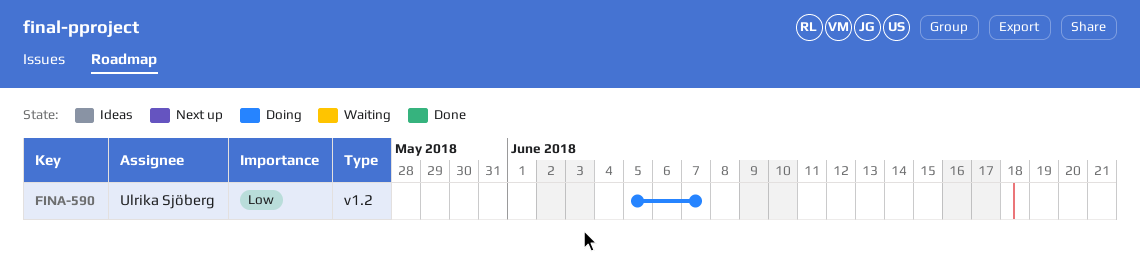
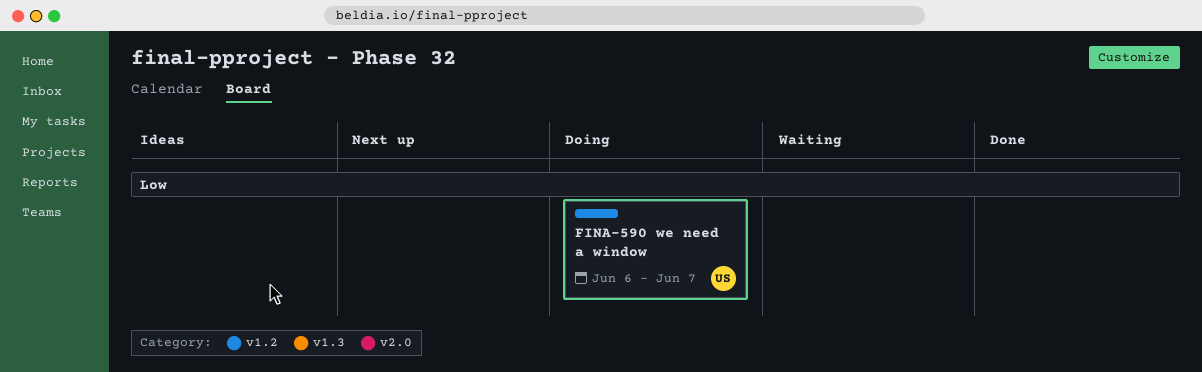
FINA-590, start: Jun 5 -> Jun 6

